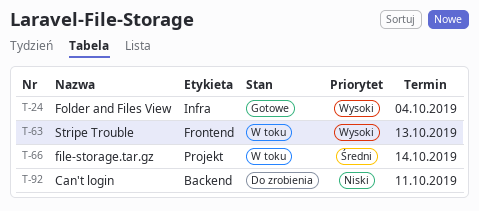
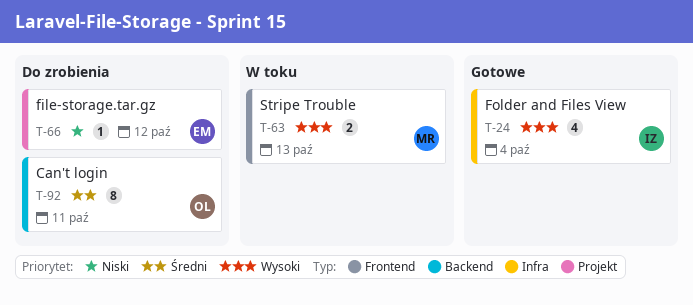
T-66, status: W toku -> Do zrobienia
T-66, priority: Średni -> Niski
T-66, due: Oct 14 -> Oct 12
T-92, priority: Niski -> Średni

